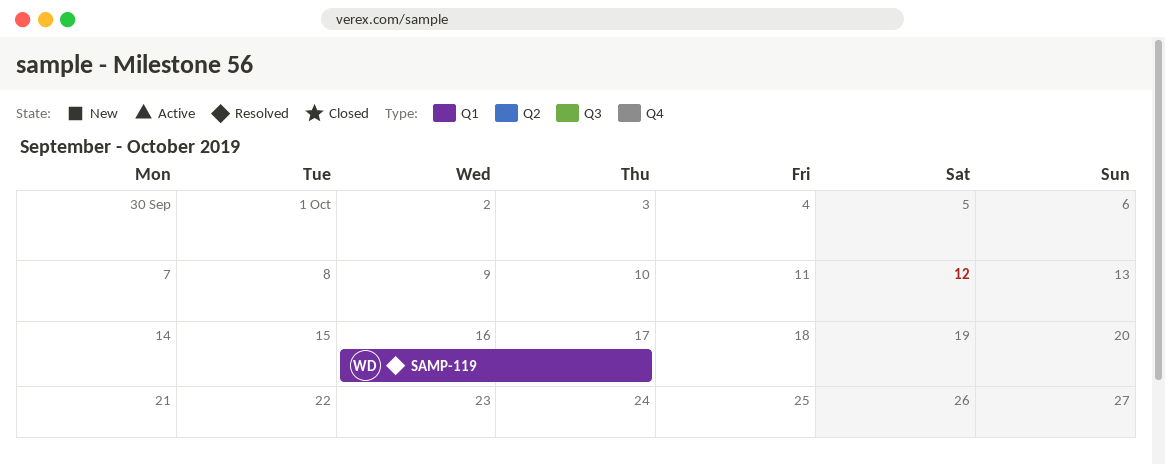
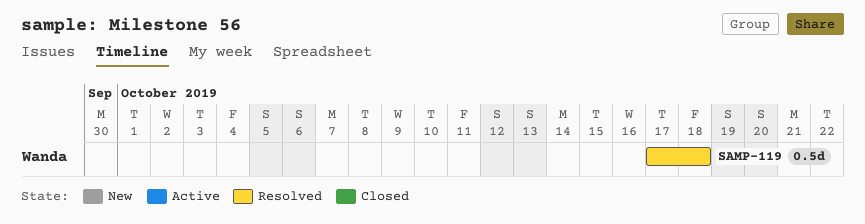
SAMP-119, start: Oct 16 -> Oct 17
SAMP-119, due: Oct 17 -> Oct 18

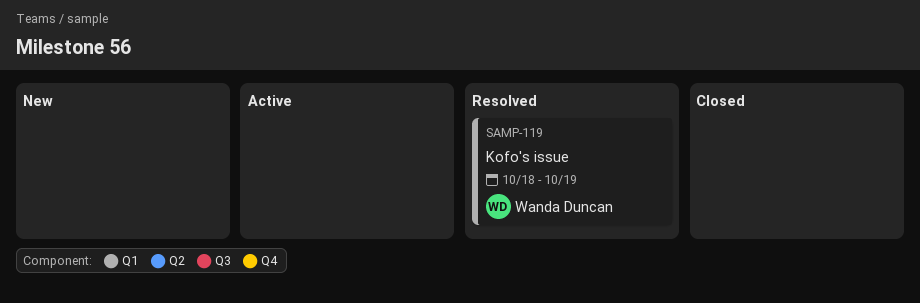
SAMP-119, start: Oct 17 -> Oct 18
SAMP-119, due: Oct 18 -> Oct 19

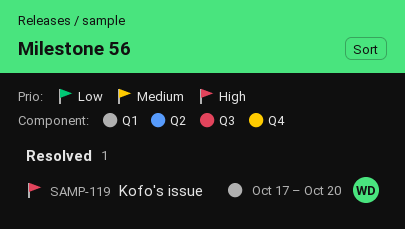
SAMP-119, start: Oct 18 -> Oct 17
SAMP-119, due: Oct 19 -> Oct 20

